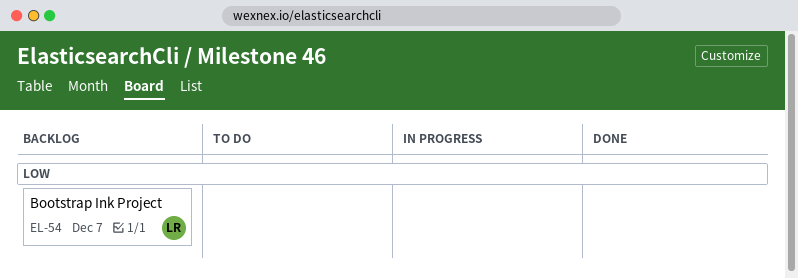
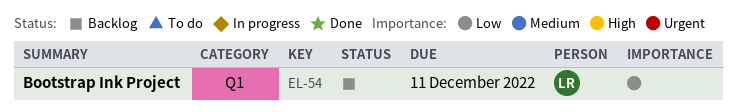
EL-54, due: Dec 7 -> Dec 11

